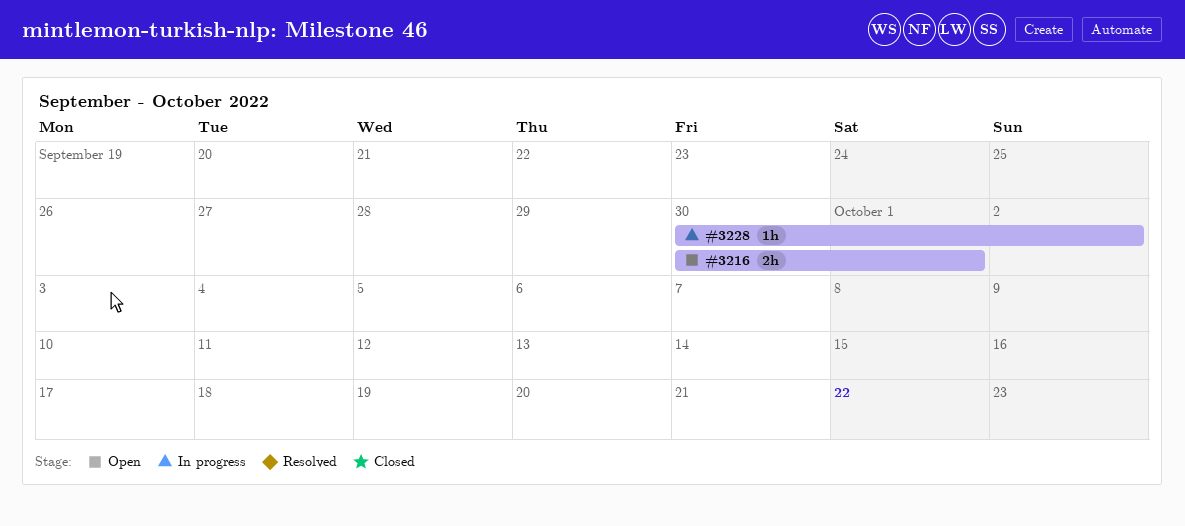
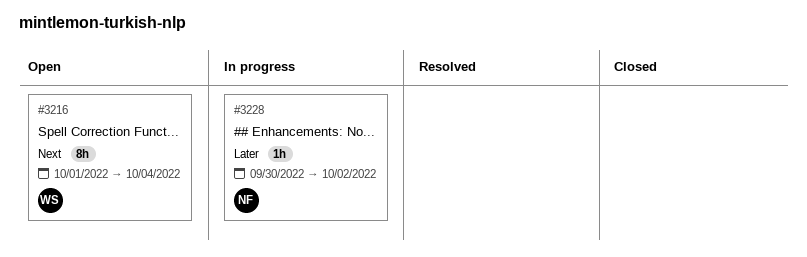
#3216, estimate: 2h -> 8h
#3216, start: Sep 30 -> Oct 1
#3216, due: Oct 1 -> Oct 4

